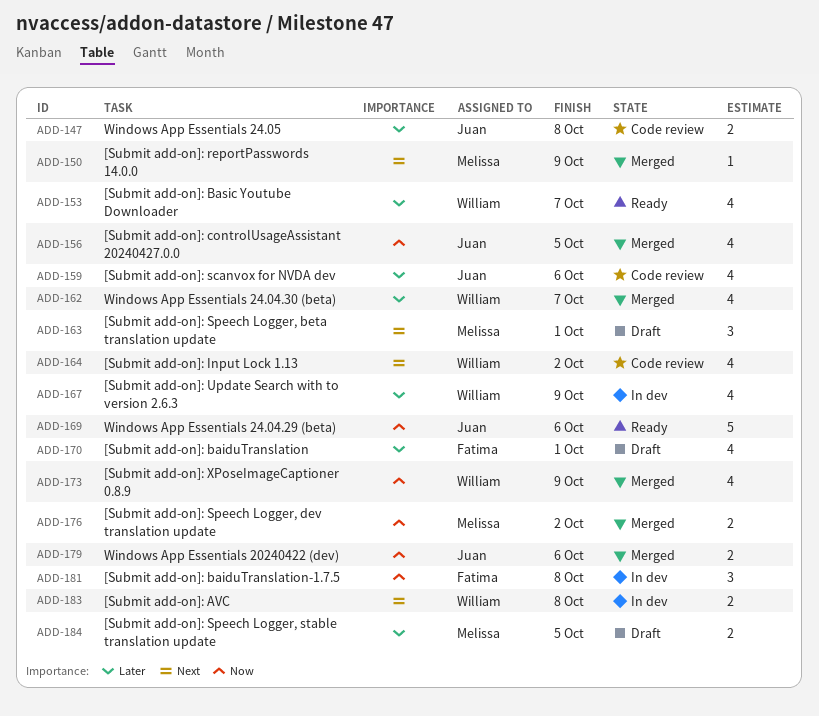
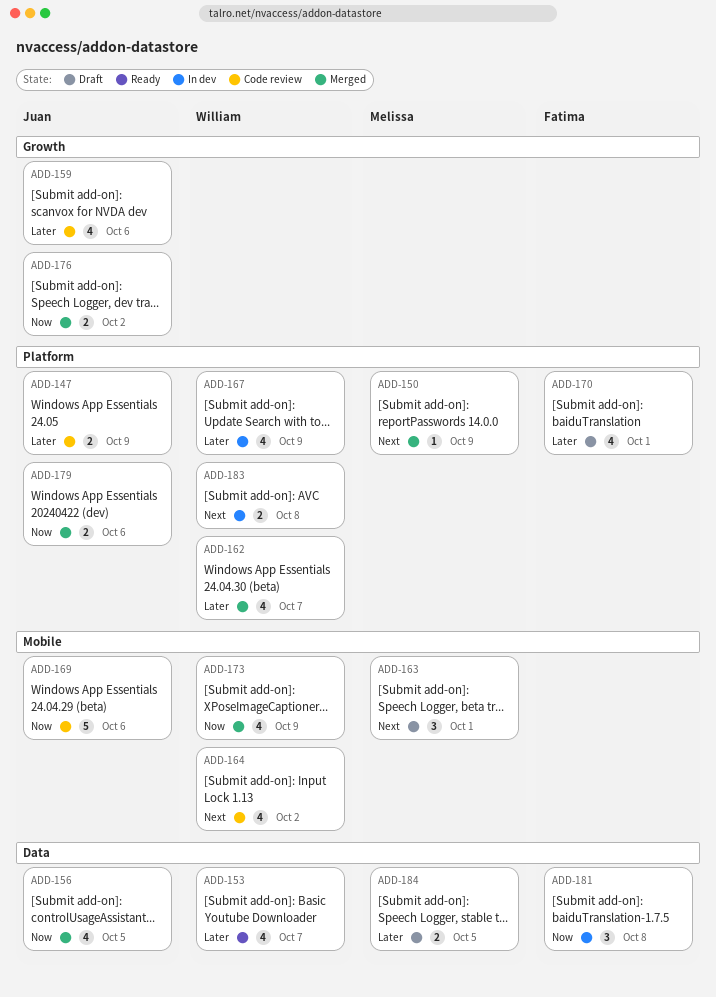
ADD-147, due: Oct 8 -> Oct 9
ADD-169, status: Ready -> Code review
ADD-176, owner: Melissa -> Juan

